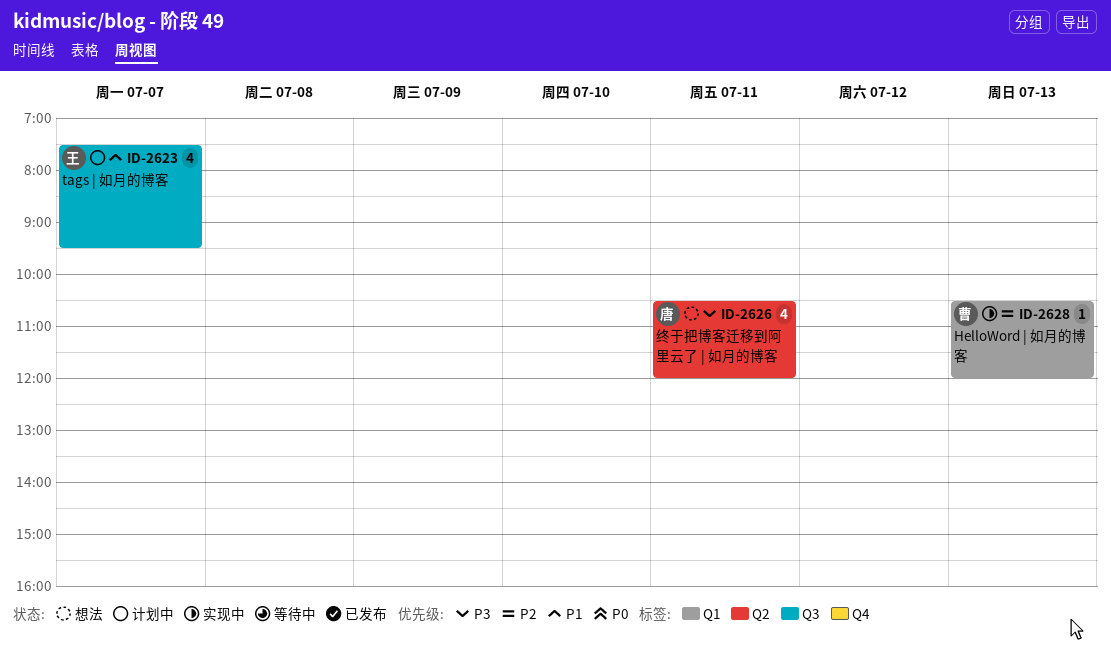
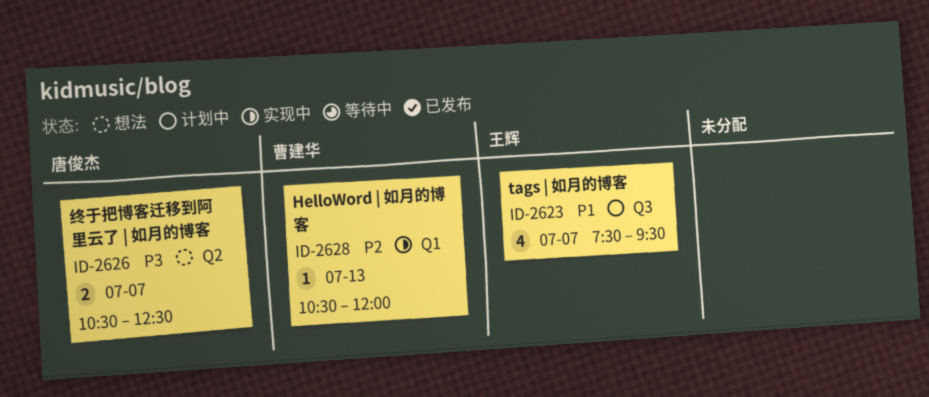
ID-2626, estimate: 4 -> 2
ID-2626, day: Jul 11 -> Jul 7
ID-2626, ends: 12:00 -> 12:30

